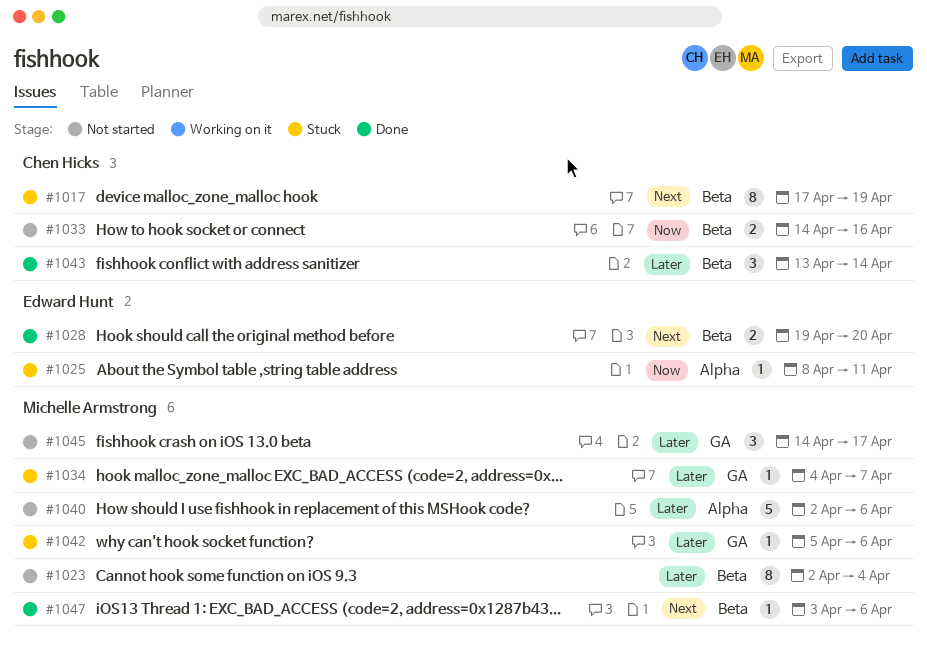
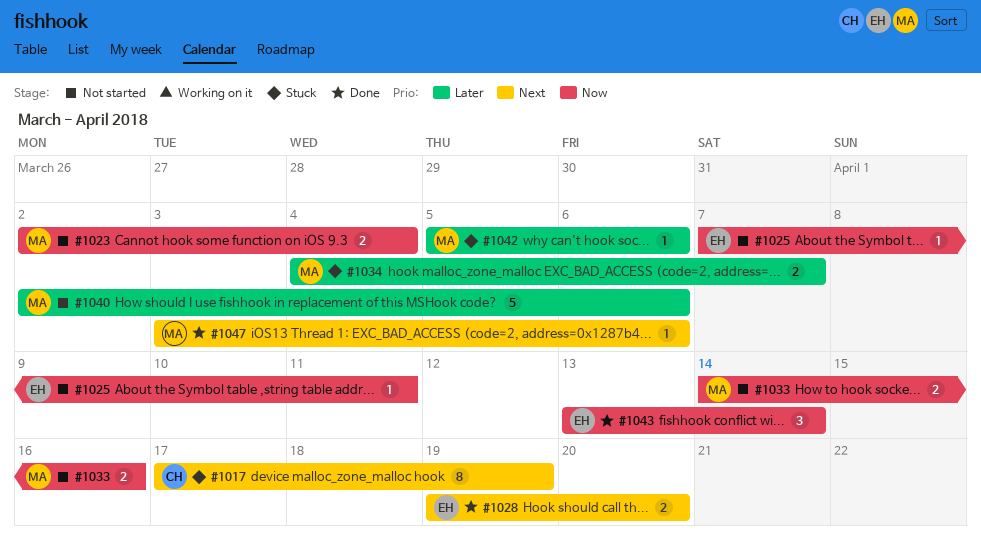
#1023, priority: Later -> Now
#1023, estimate: 8 -> 2
#1025, status: Stuck -> Not started
#1025, start: Apr 8 -> Apr 7
#1033, owner: Chen Hicks -> Michelle Armstrong
#1034, estimate: 1 -> 2
#1043, owner: Chen Hicks -> Edward Hunt
#1043, priority: Later -> Now
#1045: present -> none

